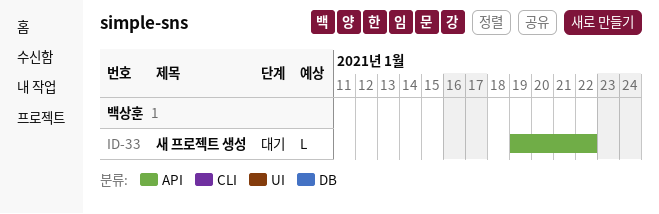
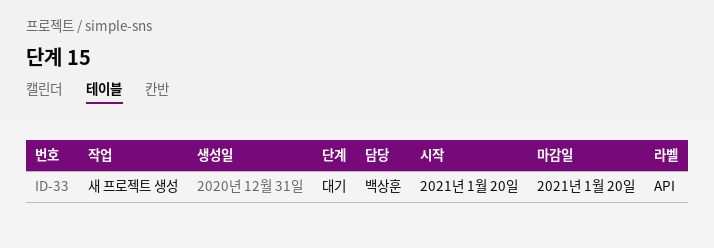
ID-33, start: Jan 19 -> Jan 20
ID-33, due: Jan 22 -> Jan 20

